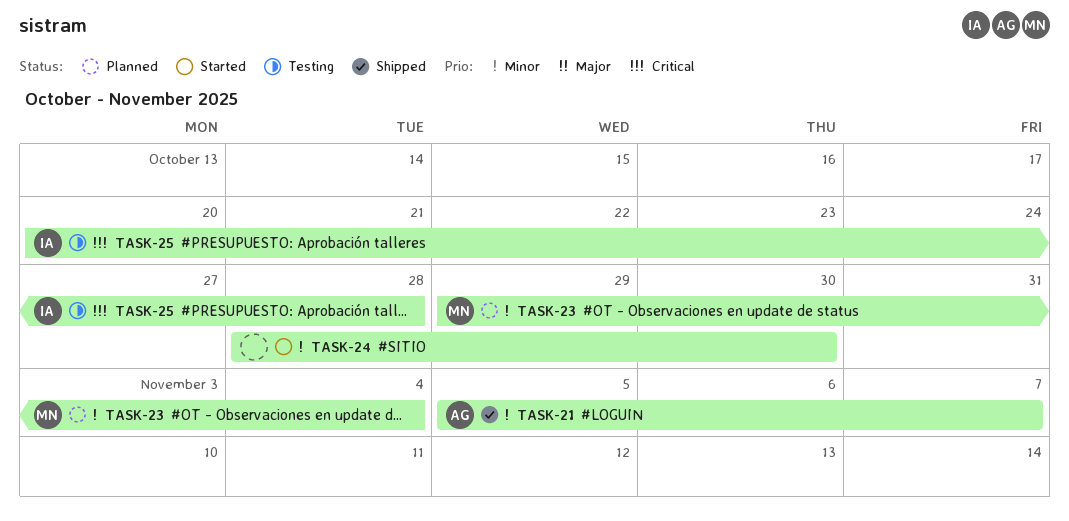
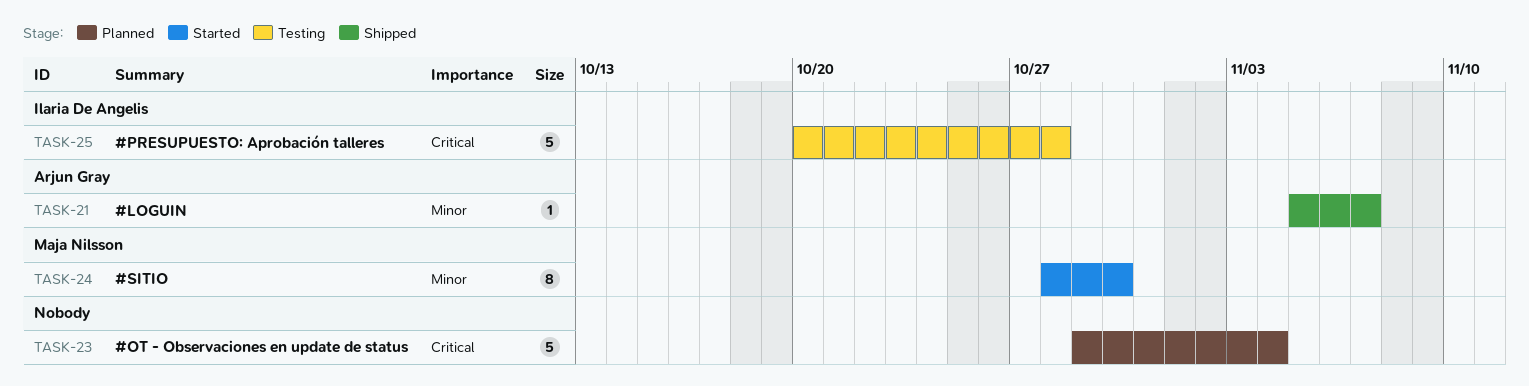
TASK-23, owner: Maja Nilsson -> none
TASK-23, priority: Minor -> Critical
TASK-24, owner: none -> Maja Nilsson

